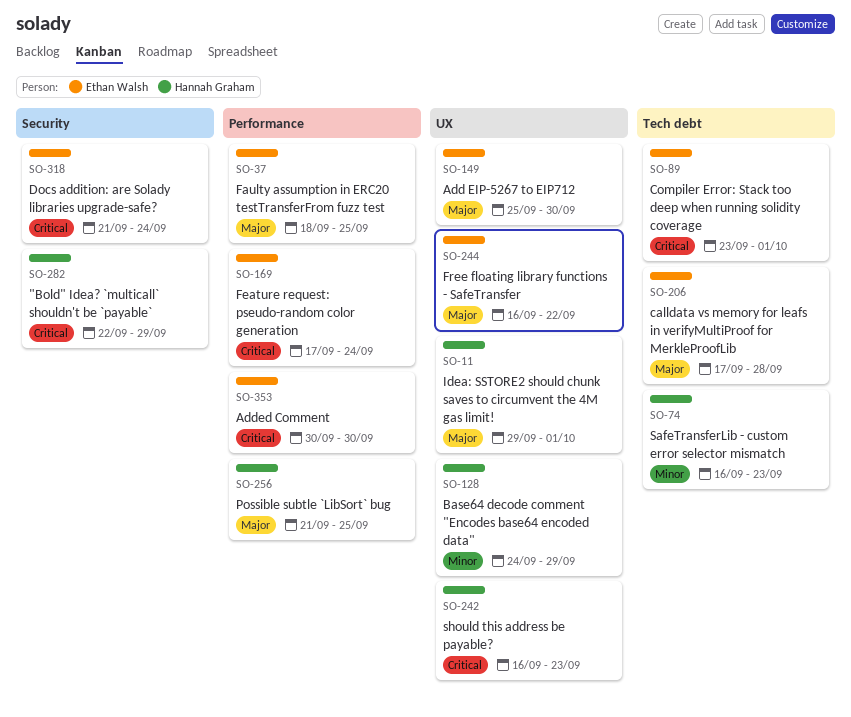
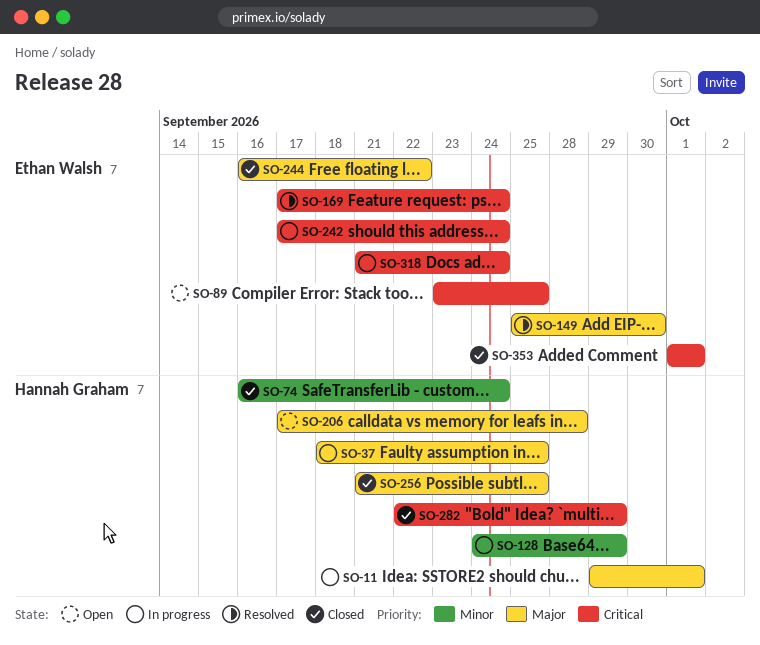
SO-37, owner: Ethan Walsh -> Hannah Graham
SO-74, due: Sep 23 -> Sep 24
SO-89, due: Oct 1 -> Sep 25
SO-206, owner: Ethan Walsh -> Hannah Graham
SO-242, owner: Hannah Graham -> Ethan Walsh
SO-242, start: Sep 16 -> Sep 17
SO-242, due: Sep 23 -> Sep 24
SO-353, start: Sep 30 -> Oct 1
SO-353, due: Sep 30 -> Oct 1

